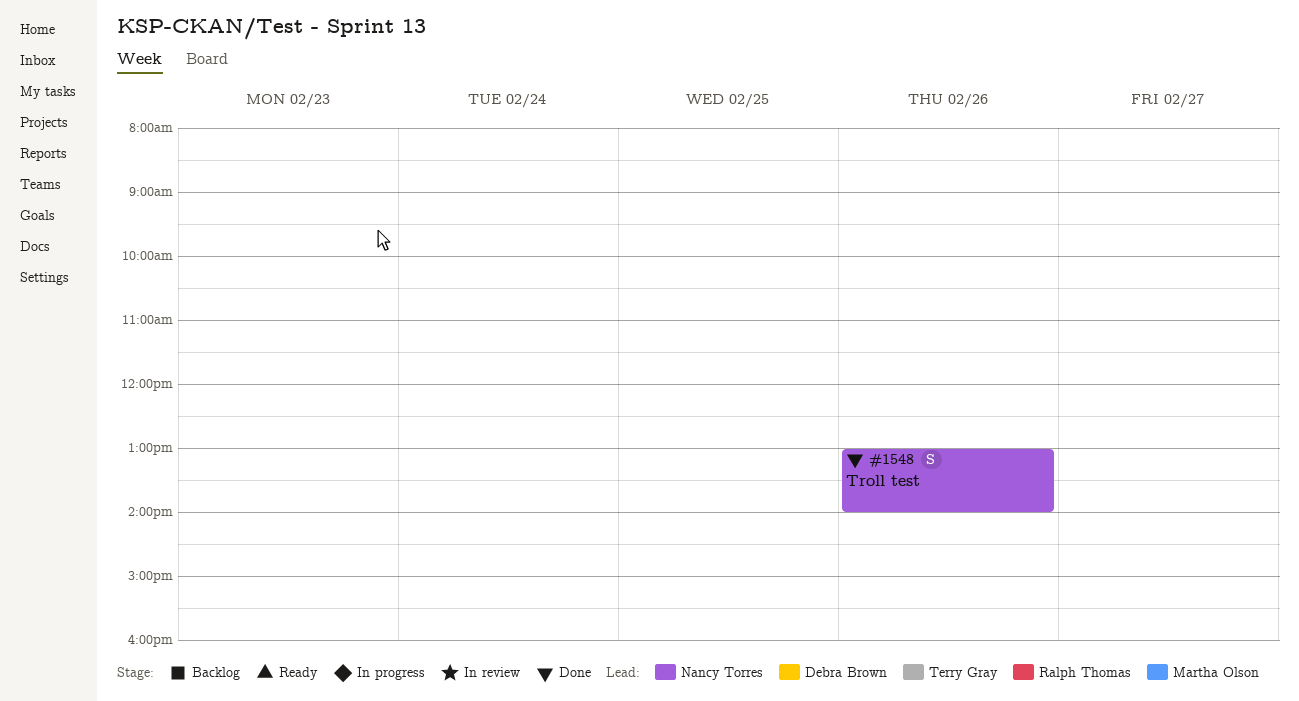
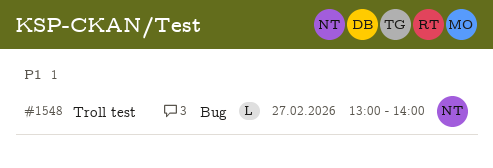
#1548, estimate: S -> L
#1548, day: Feb 26 -> Feb 27

